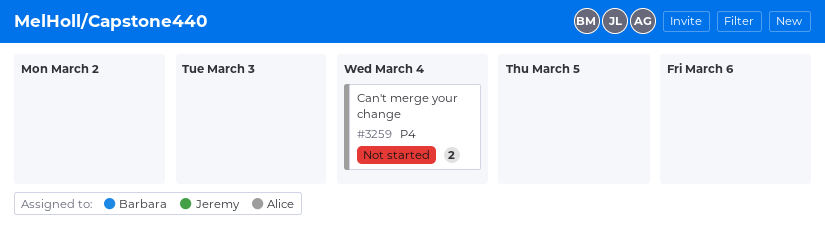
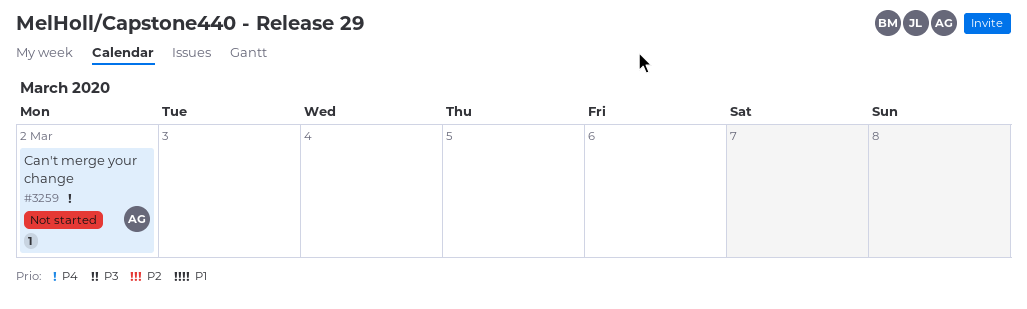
#3259, estimate: 2 -> 1
#3259, due: Mar 4 -> Mar 2

